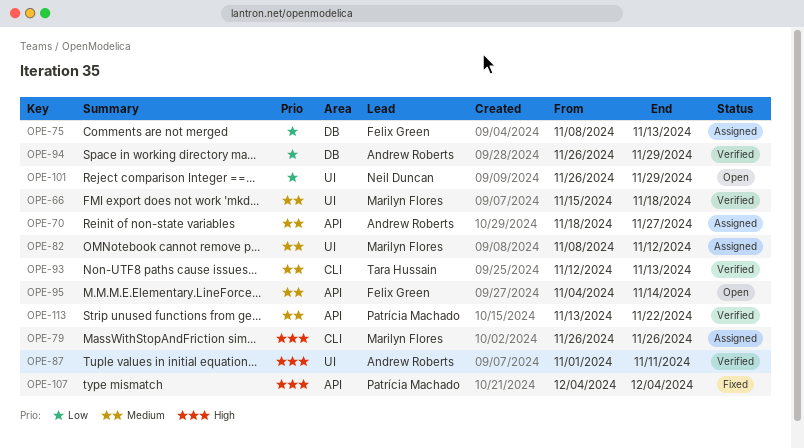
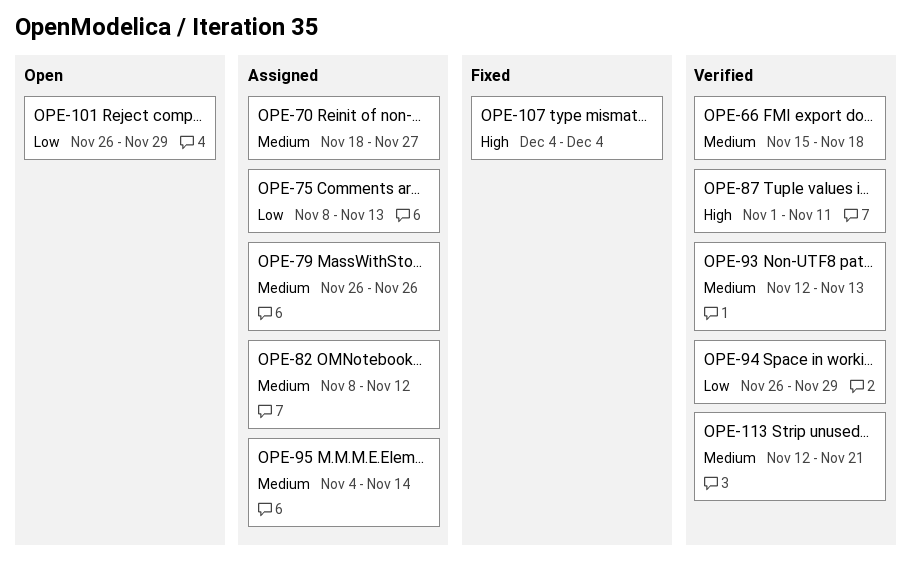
OPE-79, priority: High -> Medium
OPE-95, status: Open -> Assigned
OPE-113, start: Nov 13 -> Nov 12
OPE-113, due: Nov 22 -> Nov 21

